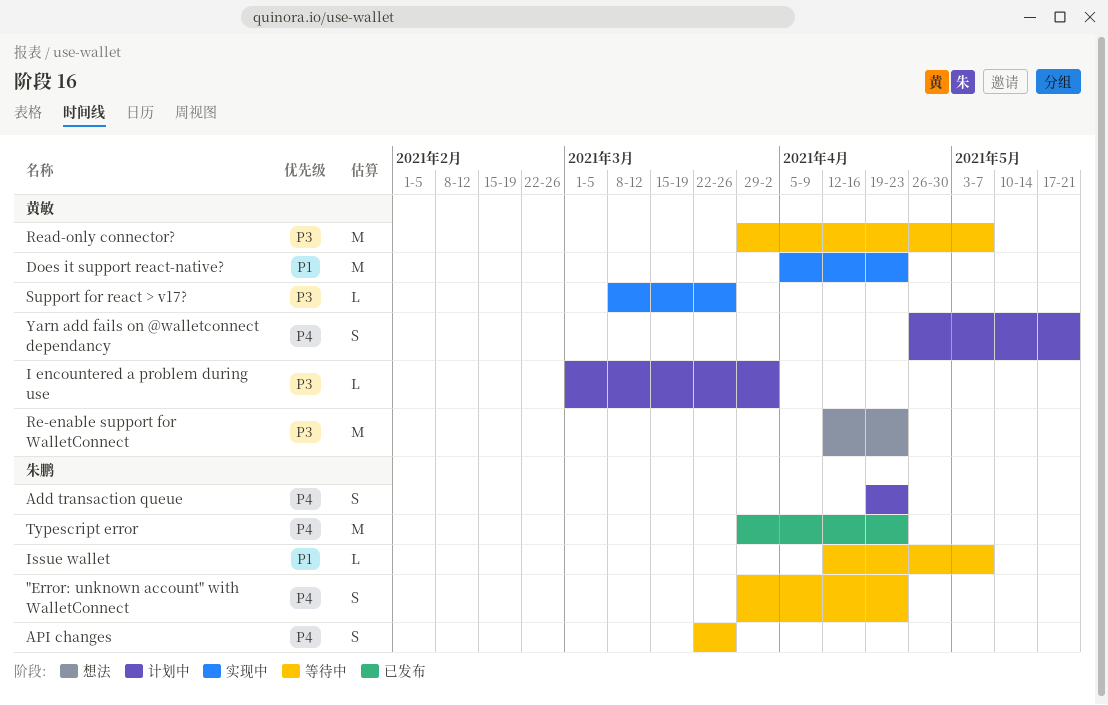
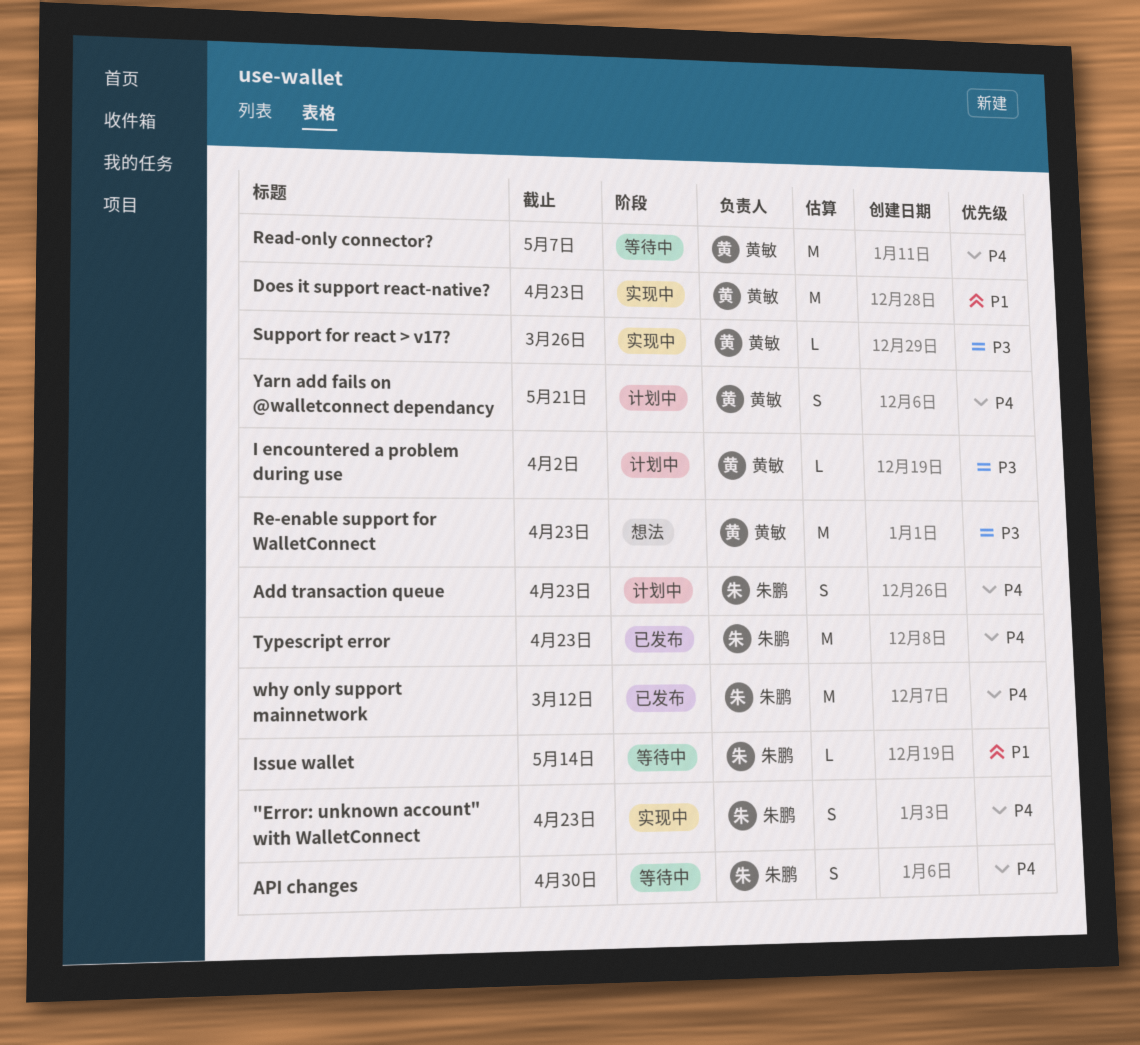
"Error: unknown account" with WalletConnect, status: 等待中 -> 实现中
API changes, due: Mar 26 -> Apr 30
Issue wallet, due: May 7 -> May 14
Read-only connector?, priority: P3 -> P4
why only support mainnetwork: none -> present

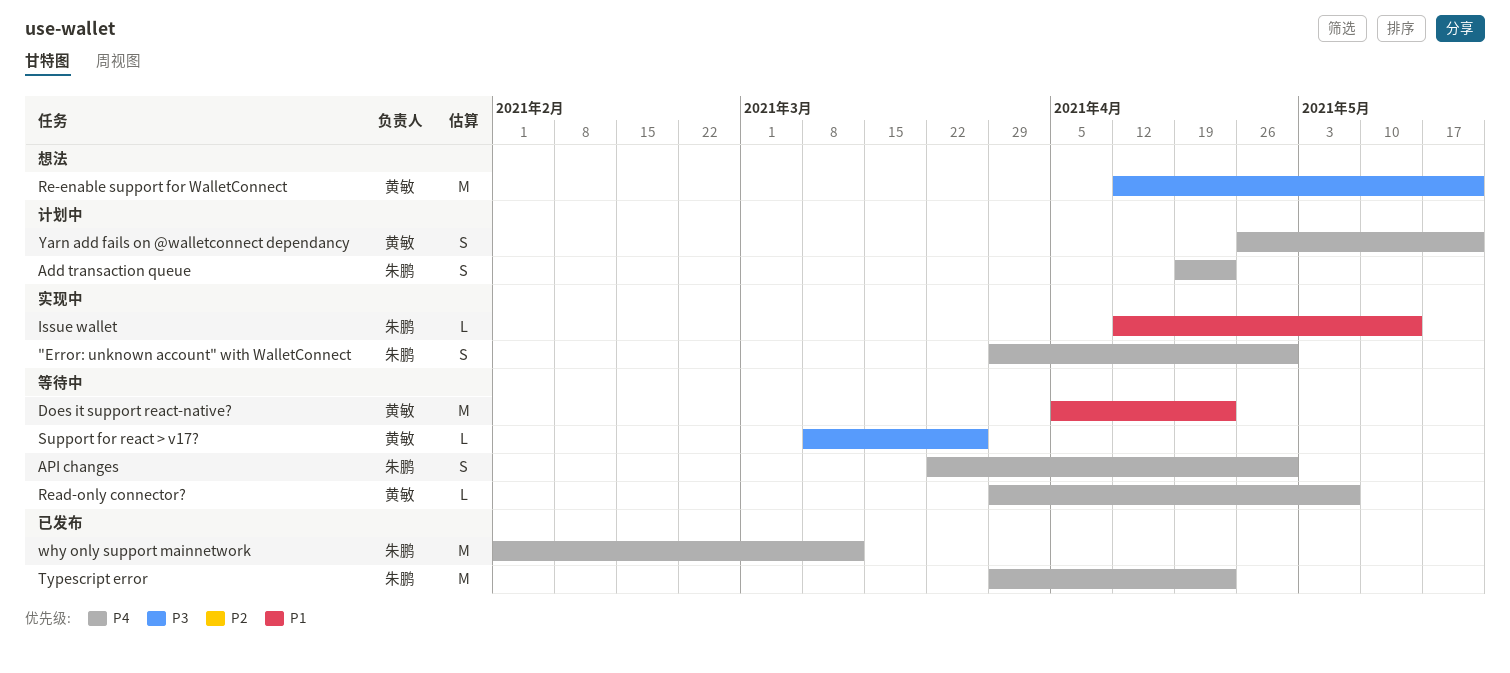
"Error: unknown account" with WalletConnect, due: Apr 23 -> Apr 30
Does it support react-native?, status: 实现中 -> 等待中
I encountered a problem during use: present -> none
Issue wallet, status: 等待中 -> 实现中
Re-enable support for WalletConnect, due: Apr 23 -> May 21
Read-only connector?, estimate: M -> L
Support for react > v17?, status: 实现中 -> 等待中

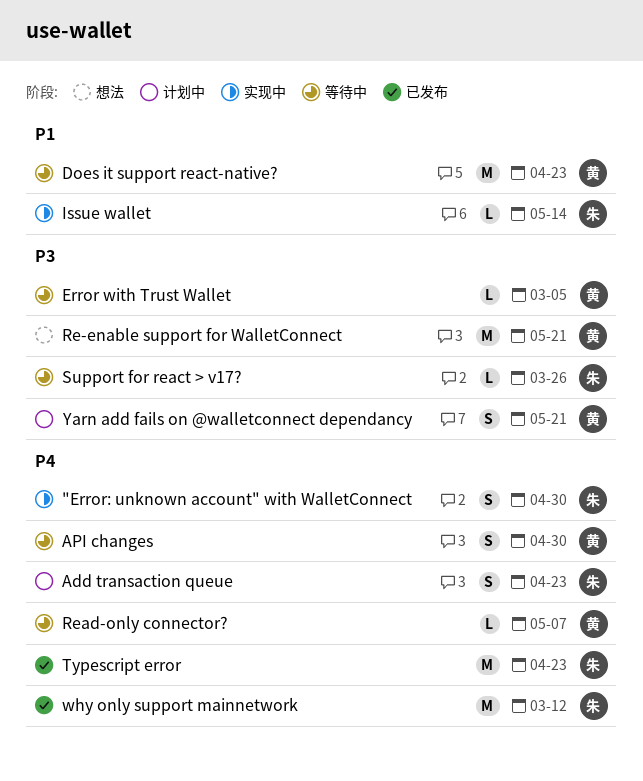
API changes, owner: 朱鹏 -> 黄敏
Error with Trust Wallet: none -> present
Support for react > v17?, owner: 黄敏 -> 朱鹏
Yarn add fails on @walletconnect dependancy, priority: P4 -> P3

